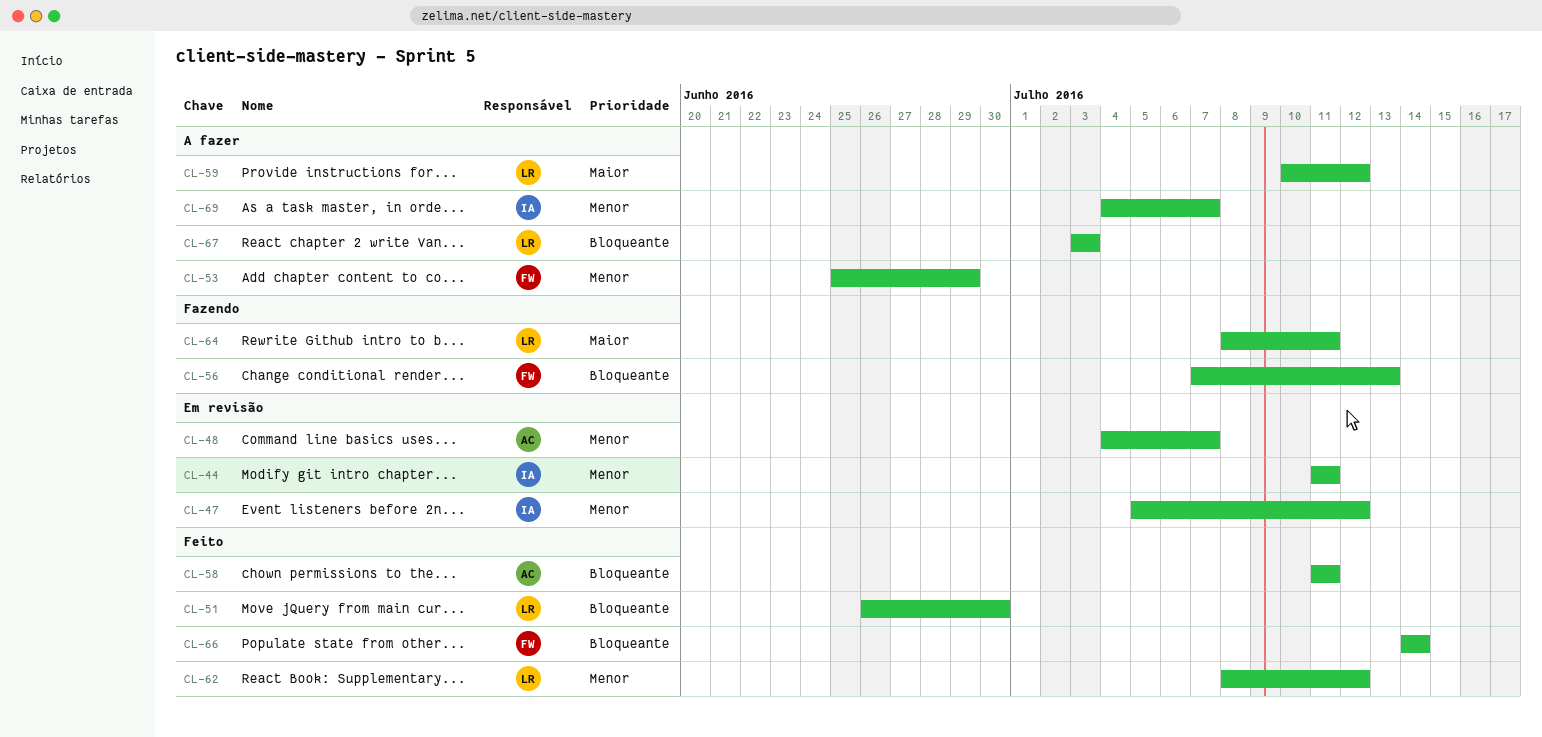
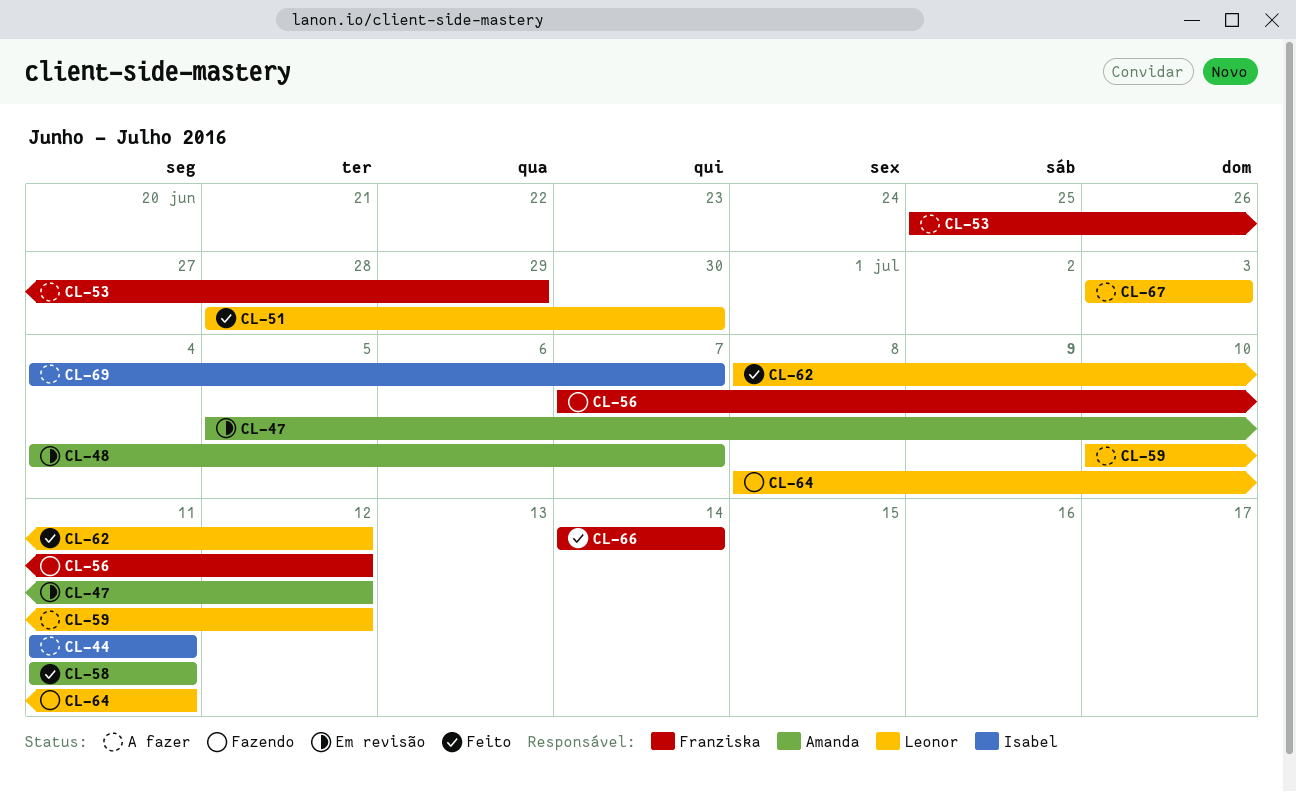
CL-44, status: Em revisão -> A fazer
CL-47, owner: Isabel -> Amanda
CL-51, start: Jun 26 -> Jun 28
CL-56, due: Jul 13 -> Jul 12

